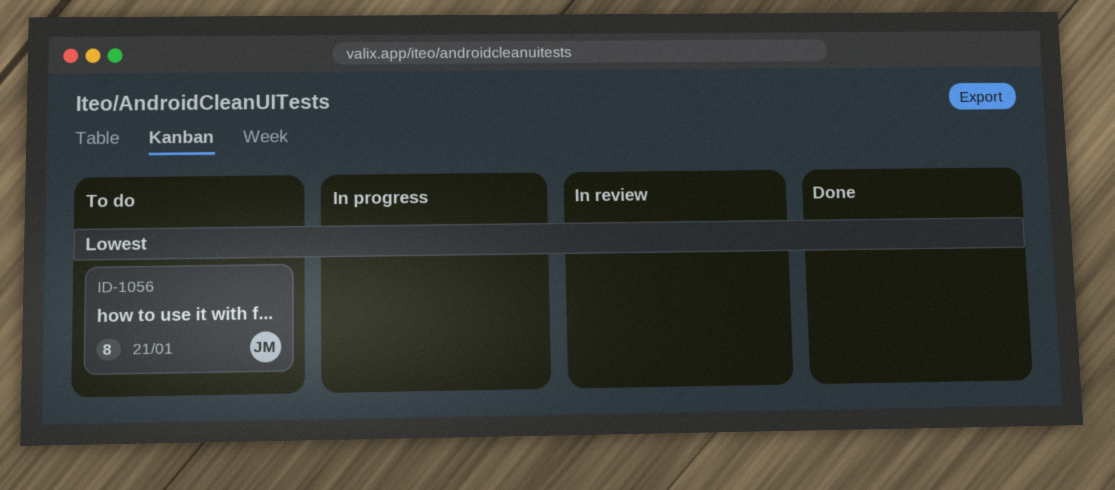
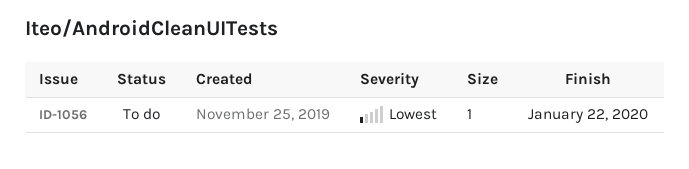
ID-1056, estimate: 8 -> 1
ID-1056, due: Jan 21 -> Jan 22

